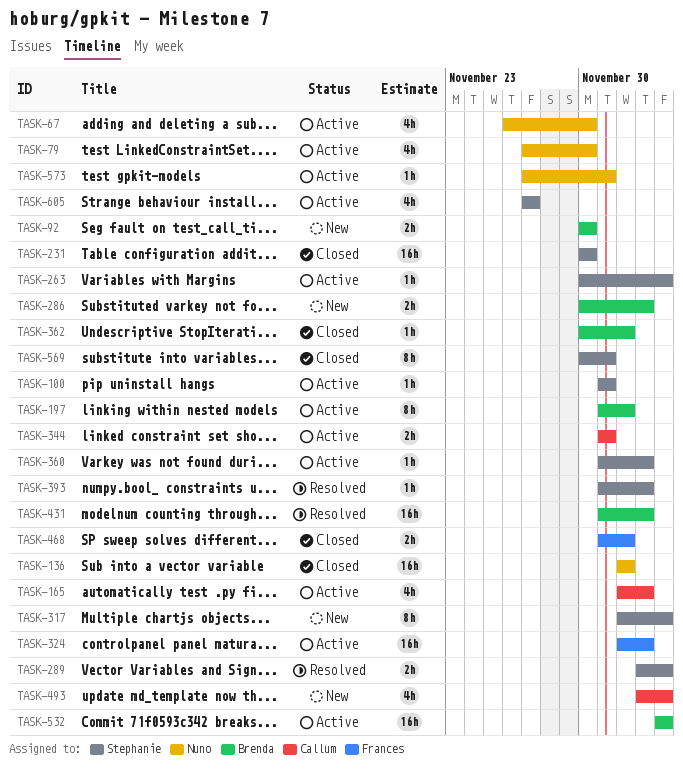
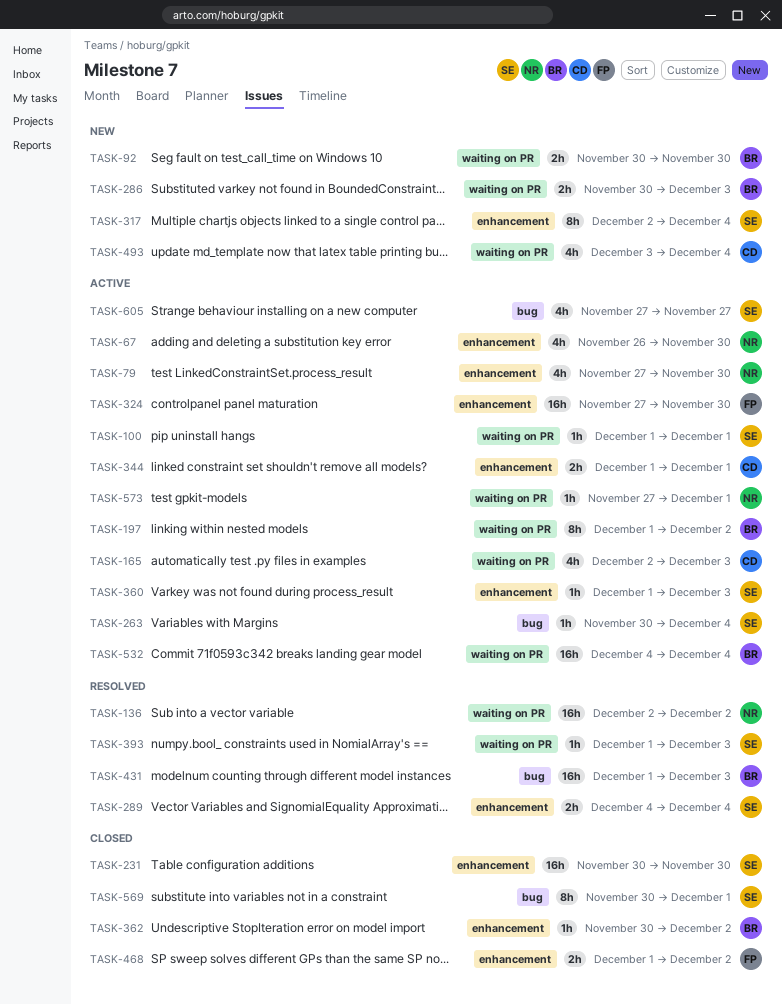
TASK-136, status: Closed -> Resolved
TASK-289, start: Dec 3 -> Dec 4
TASK-324, start: Dec 2 -> Nov 27
TASK-324, due: Dec 3 -> Nov 30

